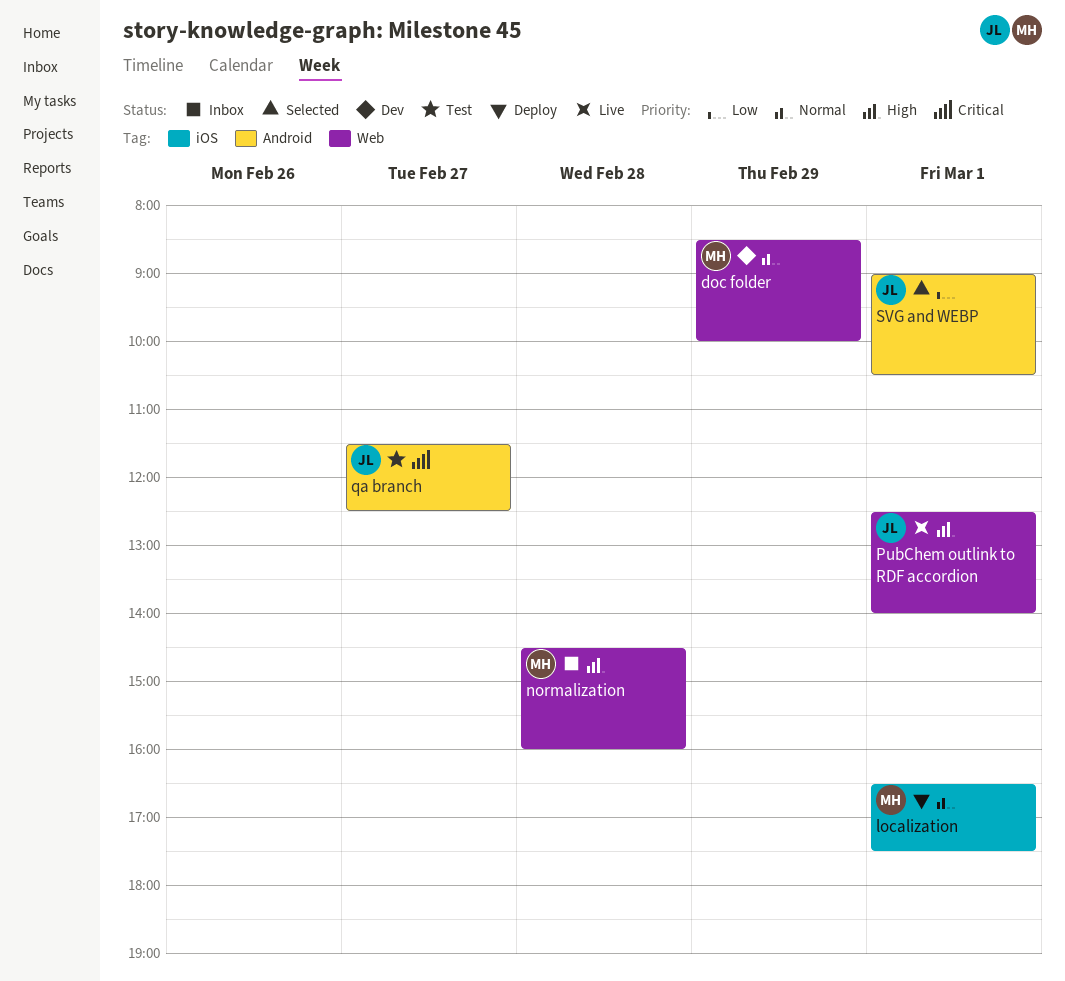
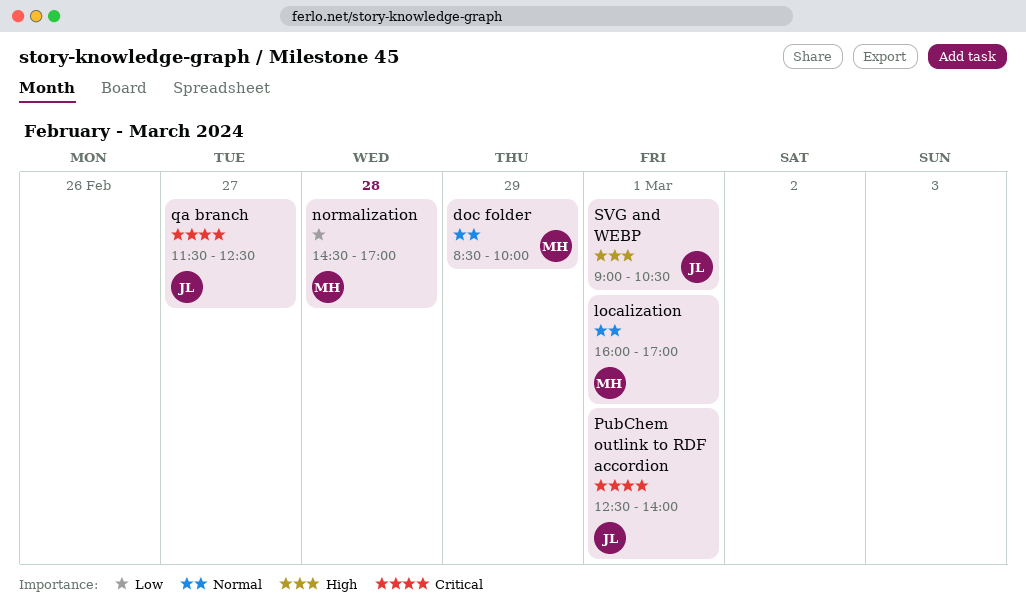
localization, begins: 16:30 -> 16:00
localization, ends: 17:30 -> 17:00
normalization, priority: High -> Low
normalization, ends: 16:00 -> 17:00
PubChem outlink to RDF accordion, priority: High -> Critical
SVG and WEBP, priority: Low -> High

